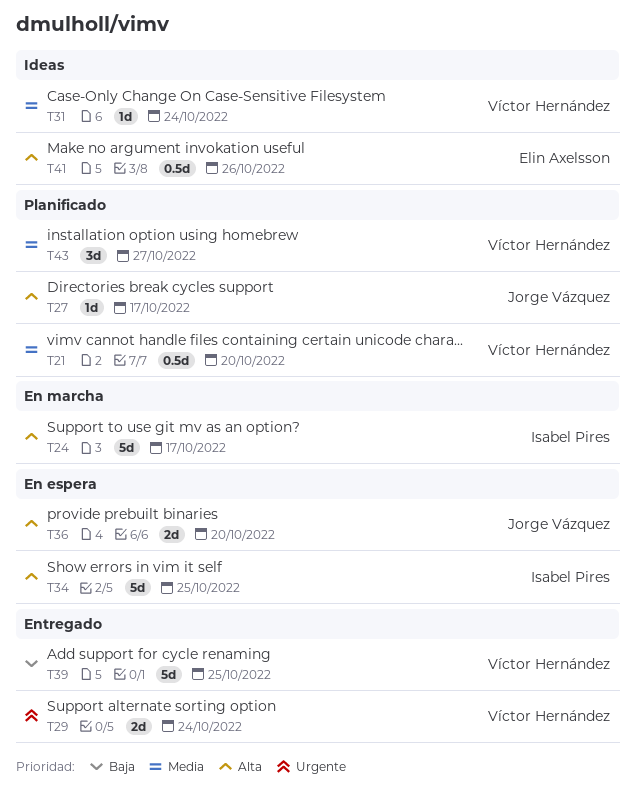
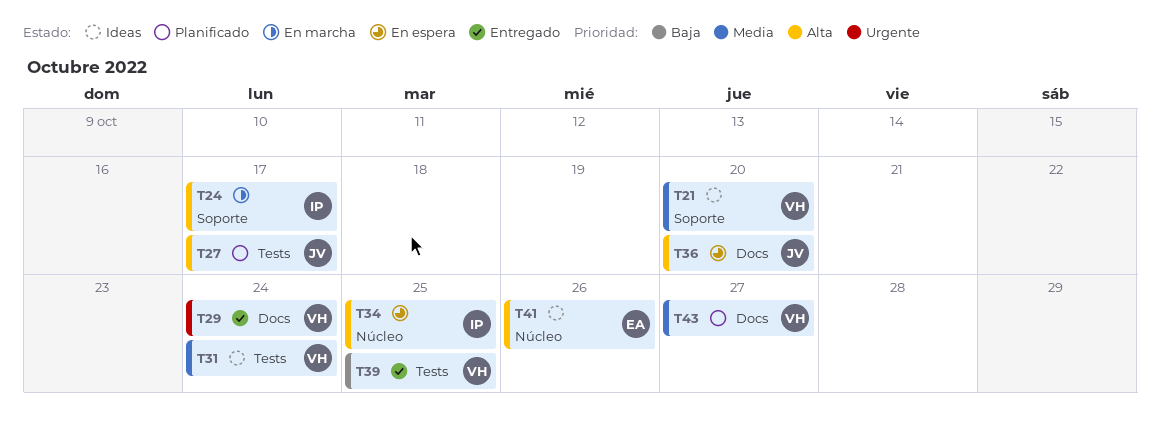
T21, status: Planificado -> Ideas

